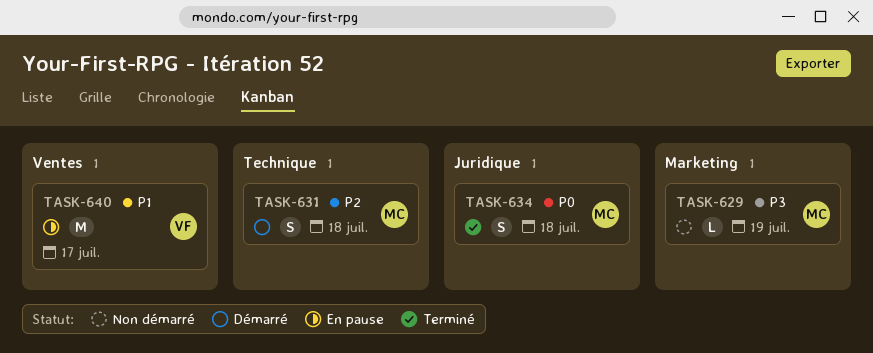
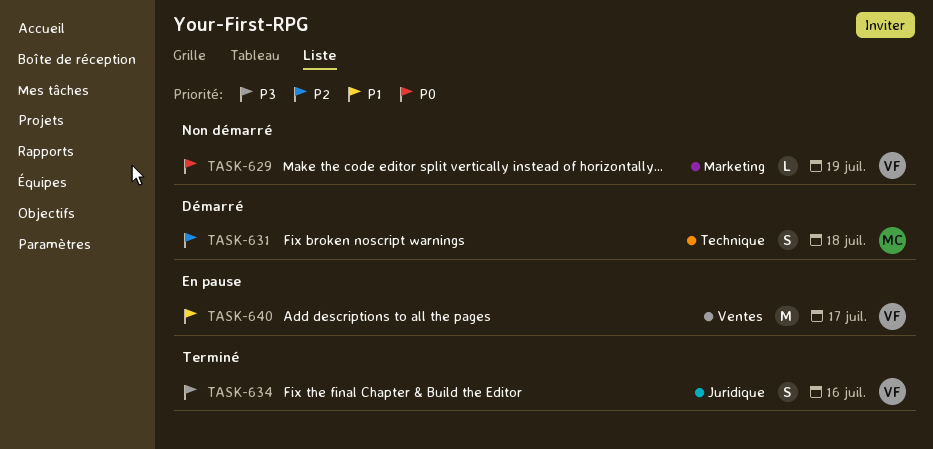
TASK-629, owner: MC -> VF
TASK-629, priority: P3 -> P0
TASK-634, owner: MC -> VF
TASK-634, priority: P0 -> P3
TASK-634, due: Jul 18 -> Jul 16

